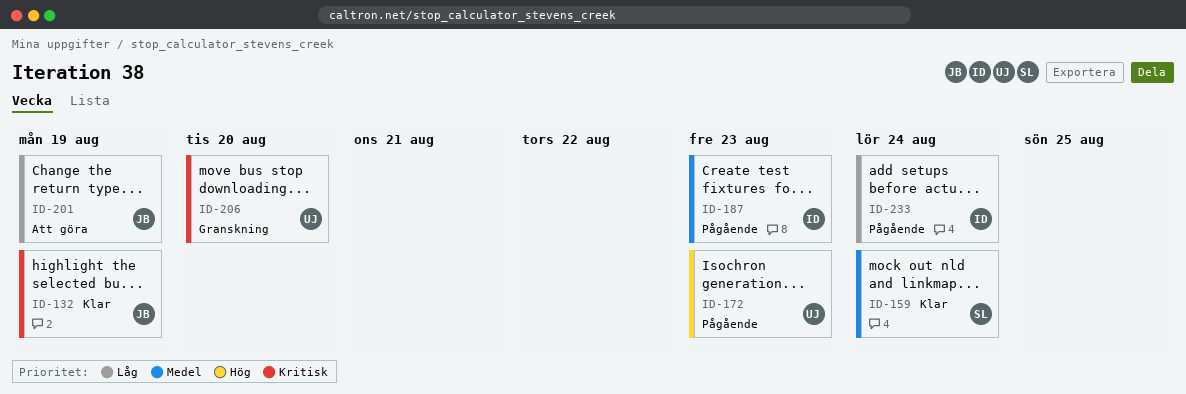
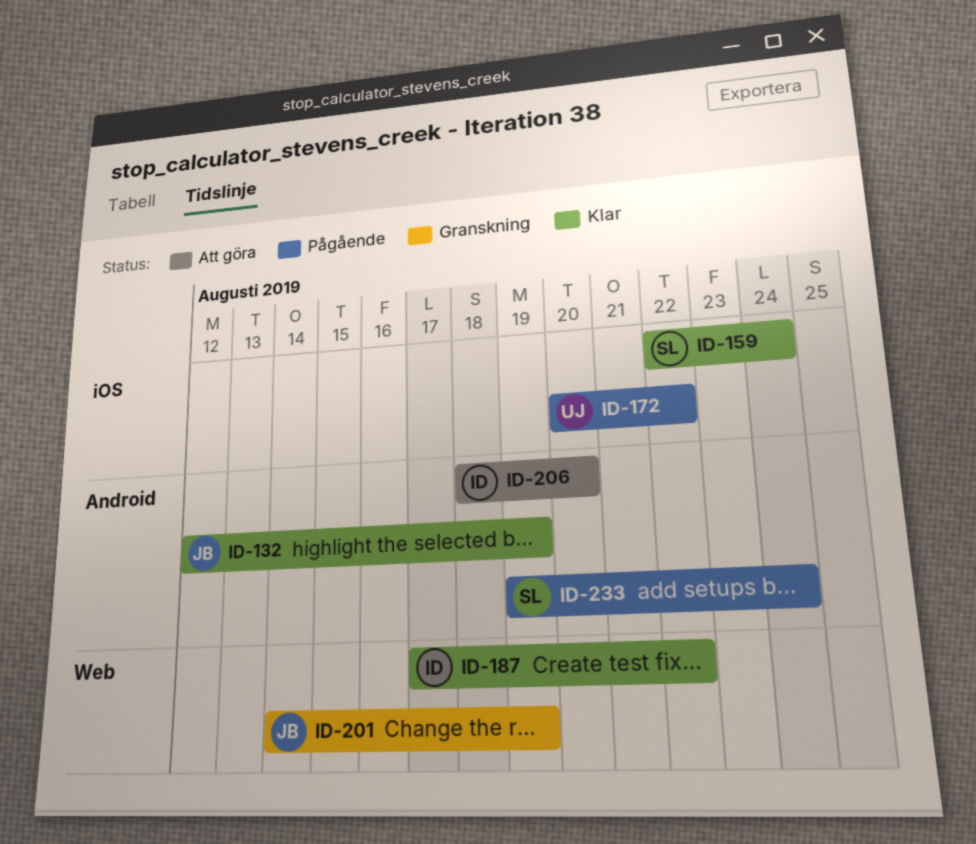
ID-172, due: Aug 23 -> Aug 22
ID-187, status: Pågående -> Klar
ID-187, due: Aug 23 -> Aug 22
ID-201, status: Att göra -> Granskning
ID-206, status: Granskning -> Att göra
ID-206, owner: UJ -> ID
ID-233, owner: ID -> SL

